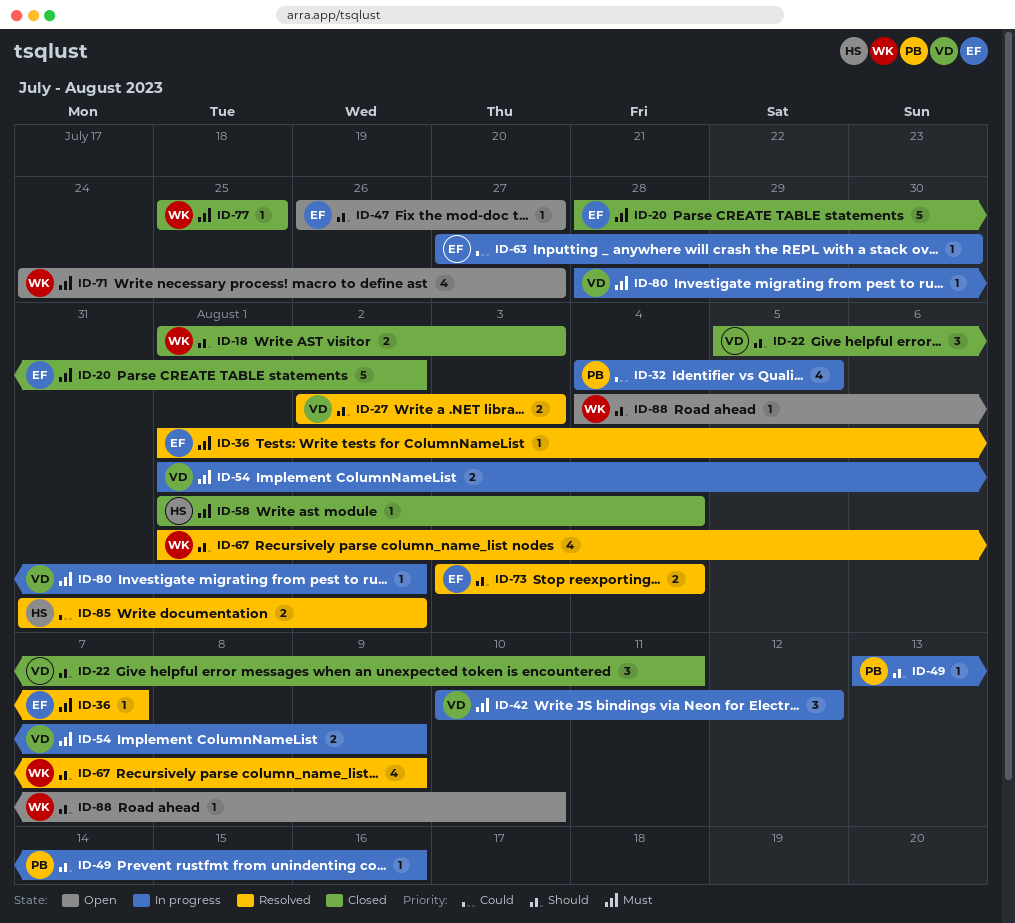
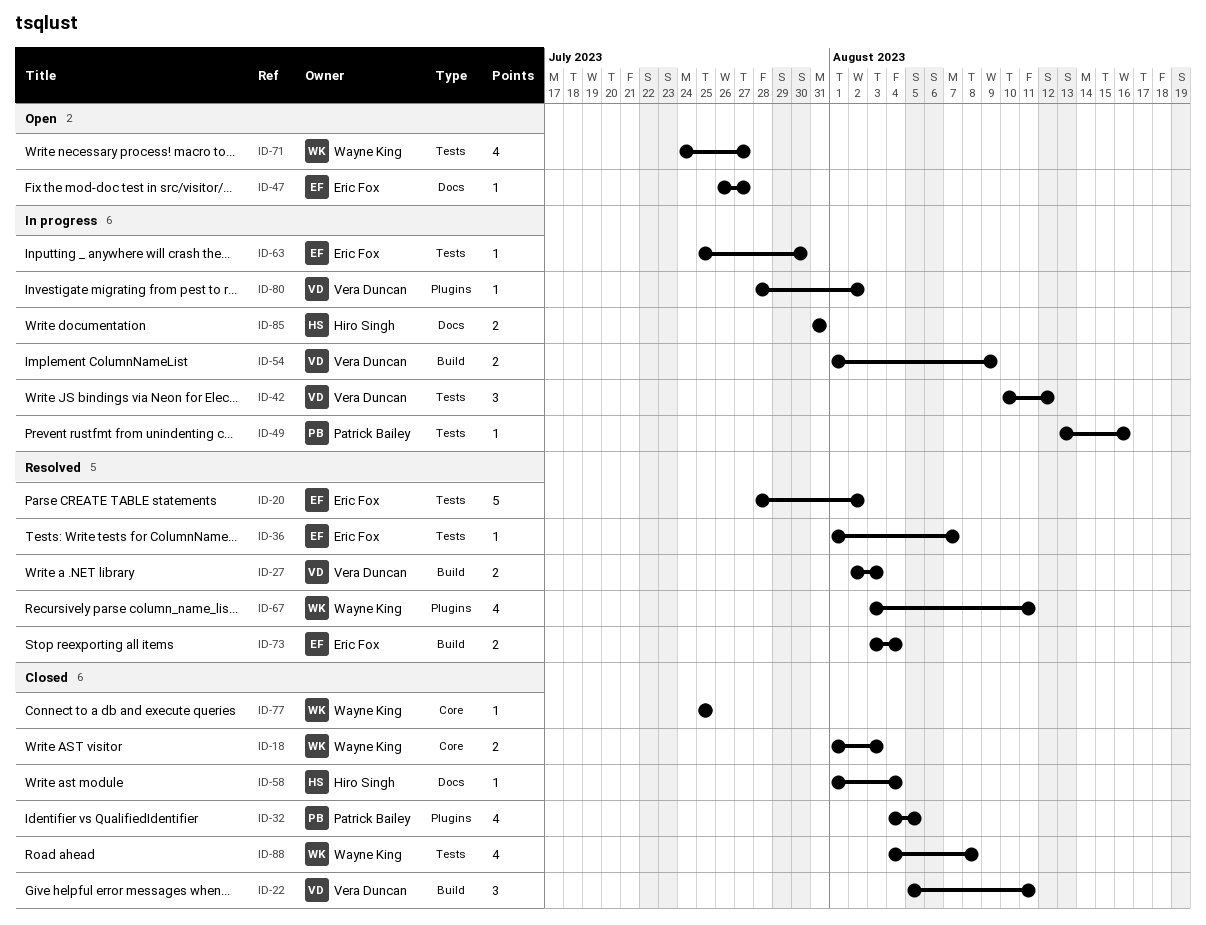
ID-20, status: Closed -> Resolved
ID-32, status: In progress -> Closed
ID-63, start: Jul 27 -> Jul 25
ID-67, start: Aug 1 -> Aug 3
ID-67, due: Aug 9 -> Aug 11
ID-85, status: Resolved -> In progress
ID-85, due: Aug 2 -> Jul 31
ID-88, status: Open -> Closed
ID-88, estimate: 1 -> 4
ID-88, due: Aug 10 -> Aug 8

